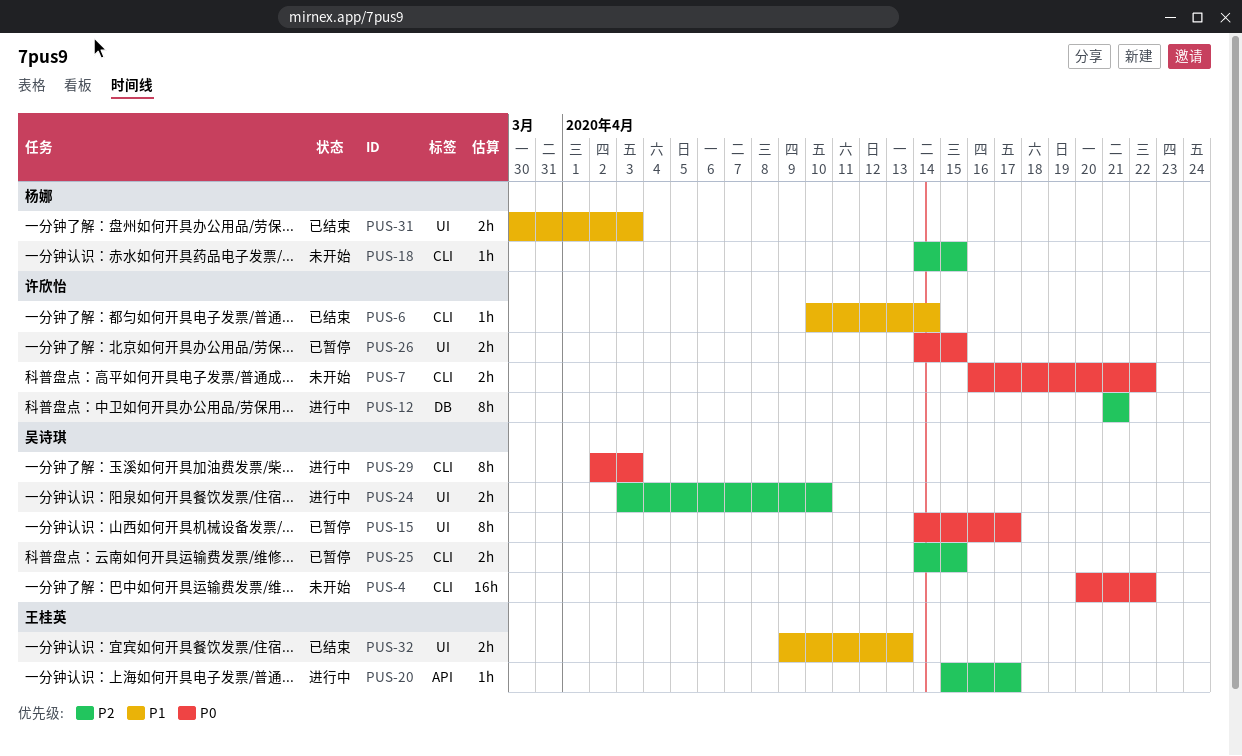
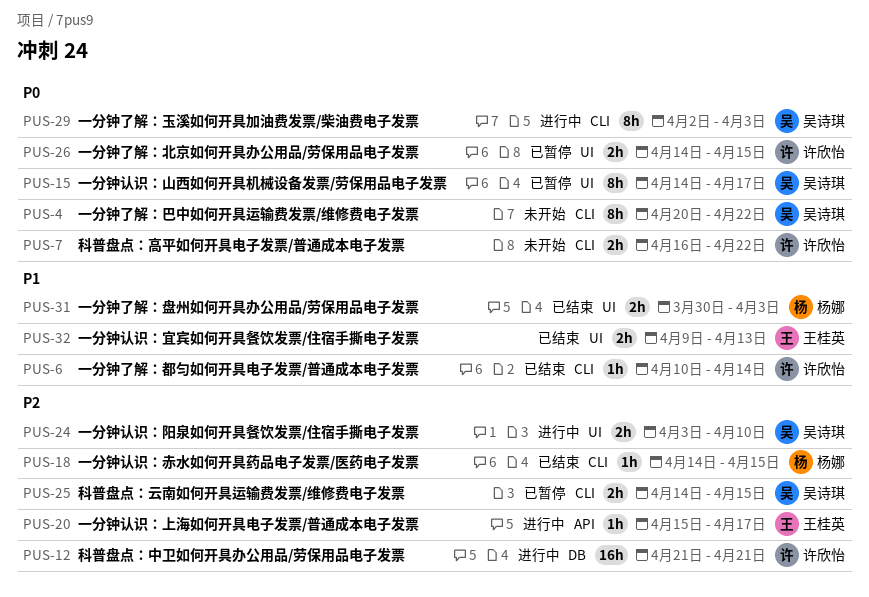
PUS-4, estimate: 16h -> 8h
PUS-12, estimate: 8h -> 16h
PUS-18, status: 未开始 -> 已结束

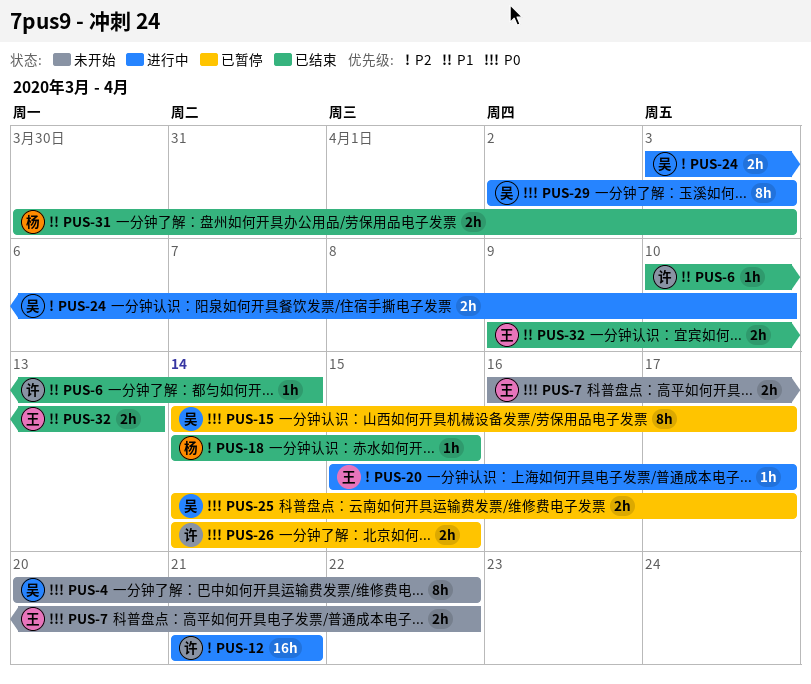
PUS-7, owner: 许欣怡 -> 王桂英
PUS-25, priority: P2 -> P0
PUS-25, due: Apr 15 -> Apr 17

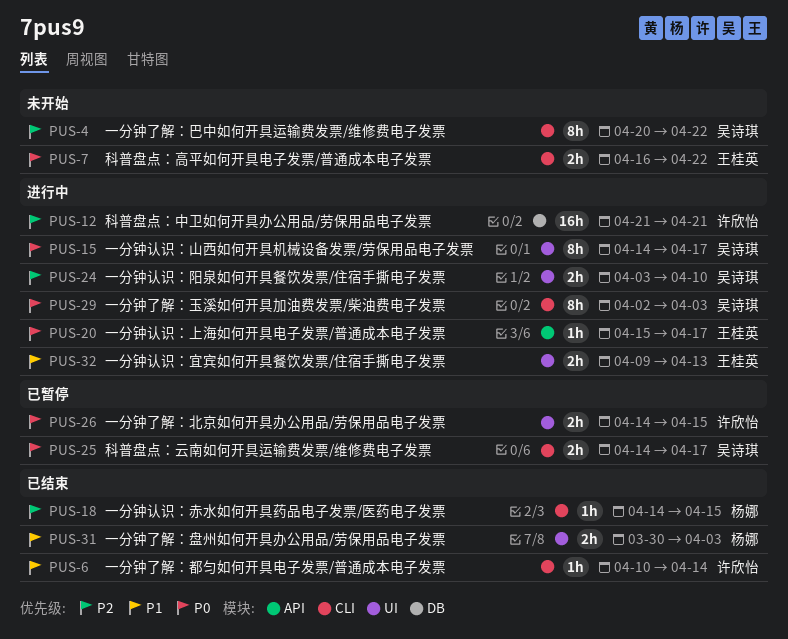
PUS-4, priority: P0 -> P2
PUS-15, status: 已暂停 -> 进行中
PUS-20, priority: P2 -> P0
PUS-32, status: 已结束 -> 进行中

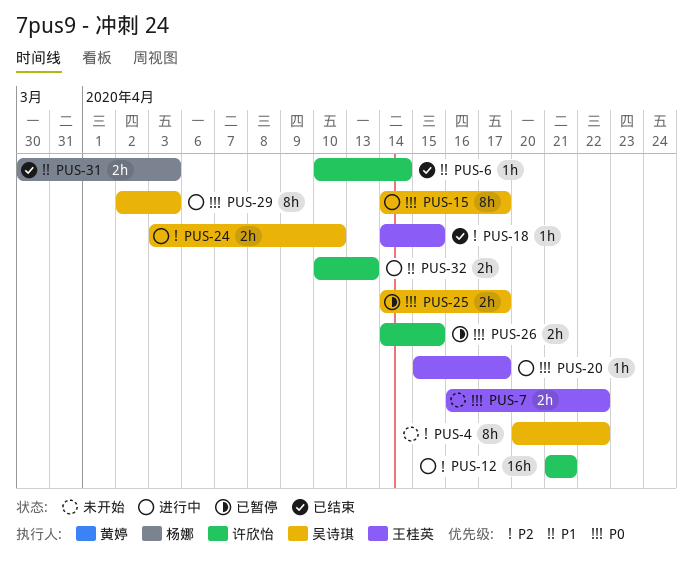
PUS-18, owner: 杨娜 -> 王桂英
PUS-32, owner: 王桂英 -> 许欣怡
PUS-32, start: Apr 9 -> Apr 10

